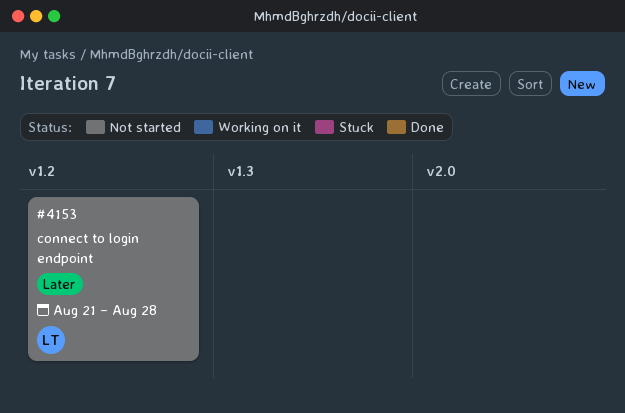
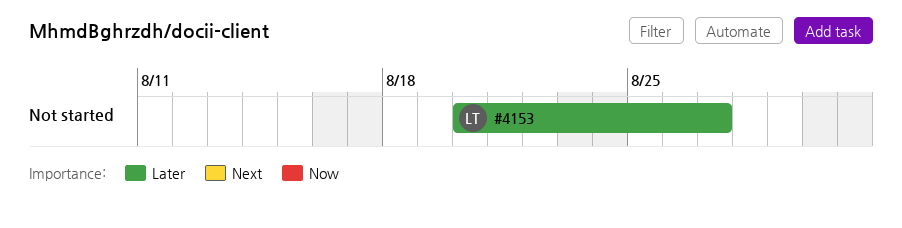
#4153, start: Aug 21 -> Aug 20
#4153, due: Aug 28 -> Aug 27

